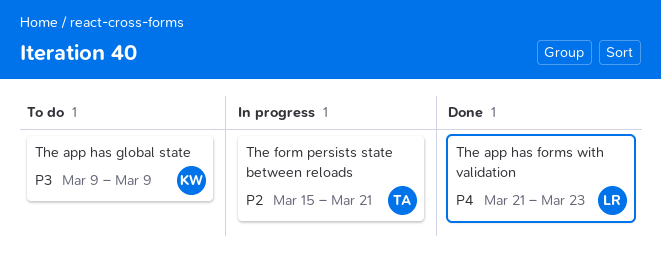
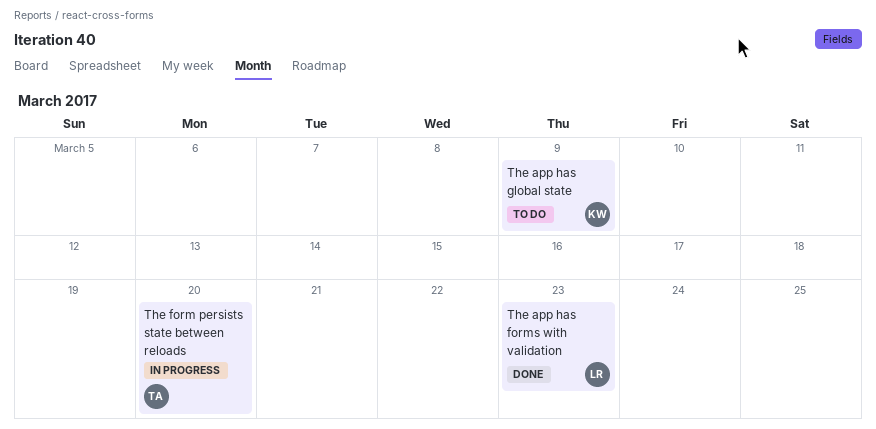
The form persists state between reloads, due: Mar 21 -> Mar 20

